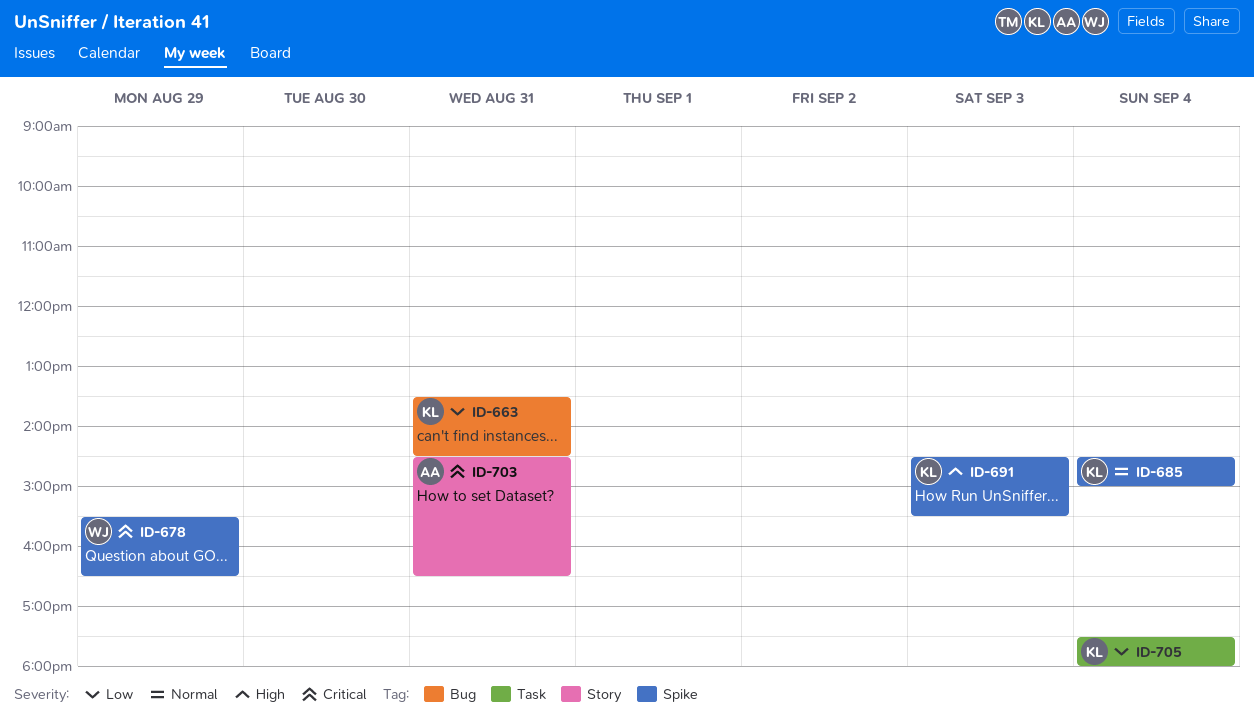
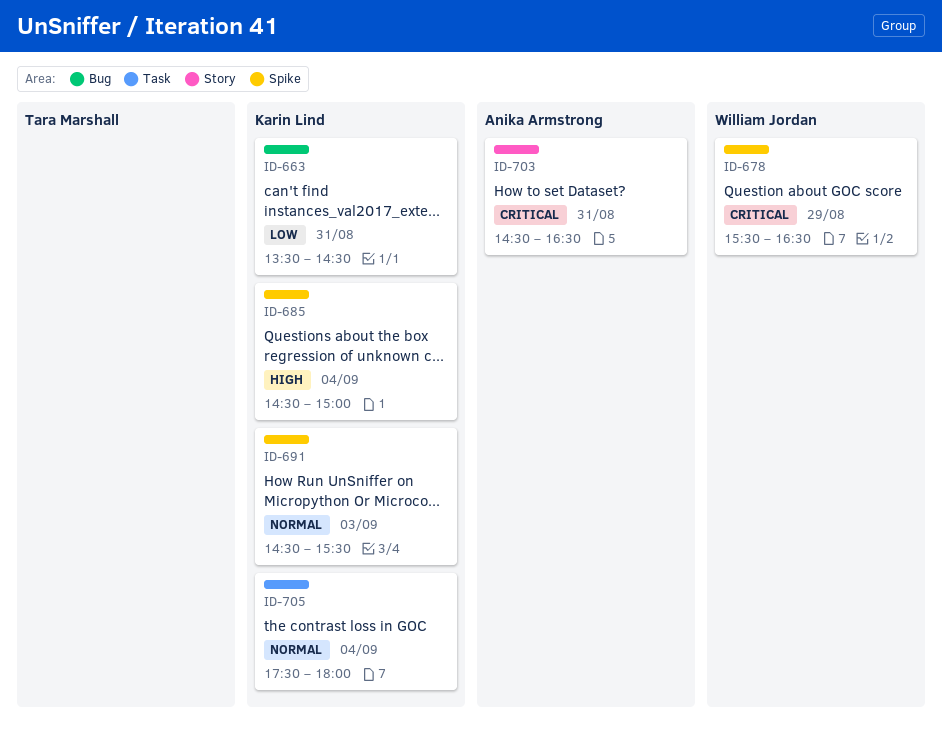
ID-685, priority: Normal -> High
ID-691, priority: High -> Normal
ID-705, priority: Low -> Normal

